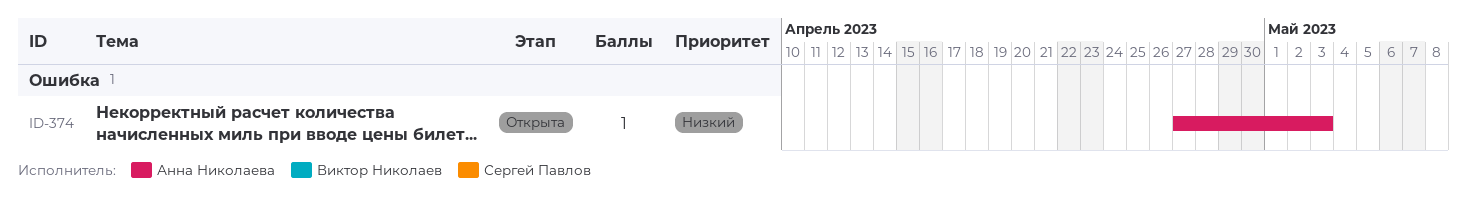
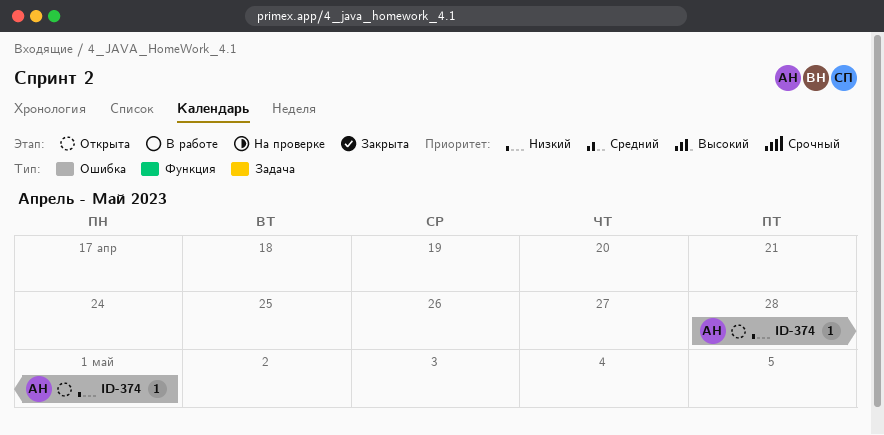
ID-374, start: Apr 27 -> Apr 28
ID-374, due: May 3 -> May 1

